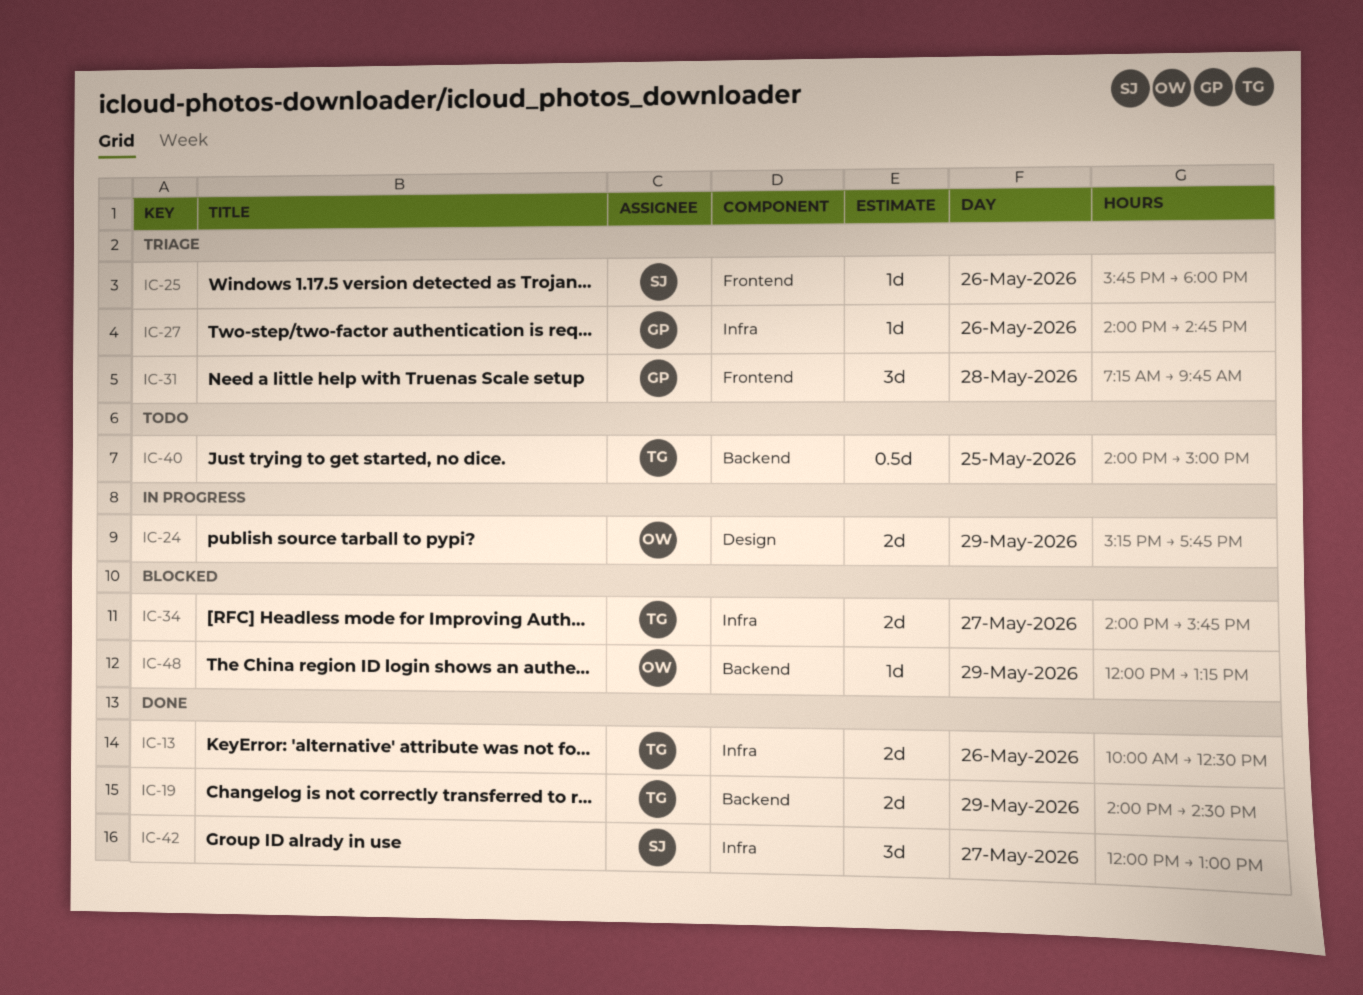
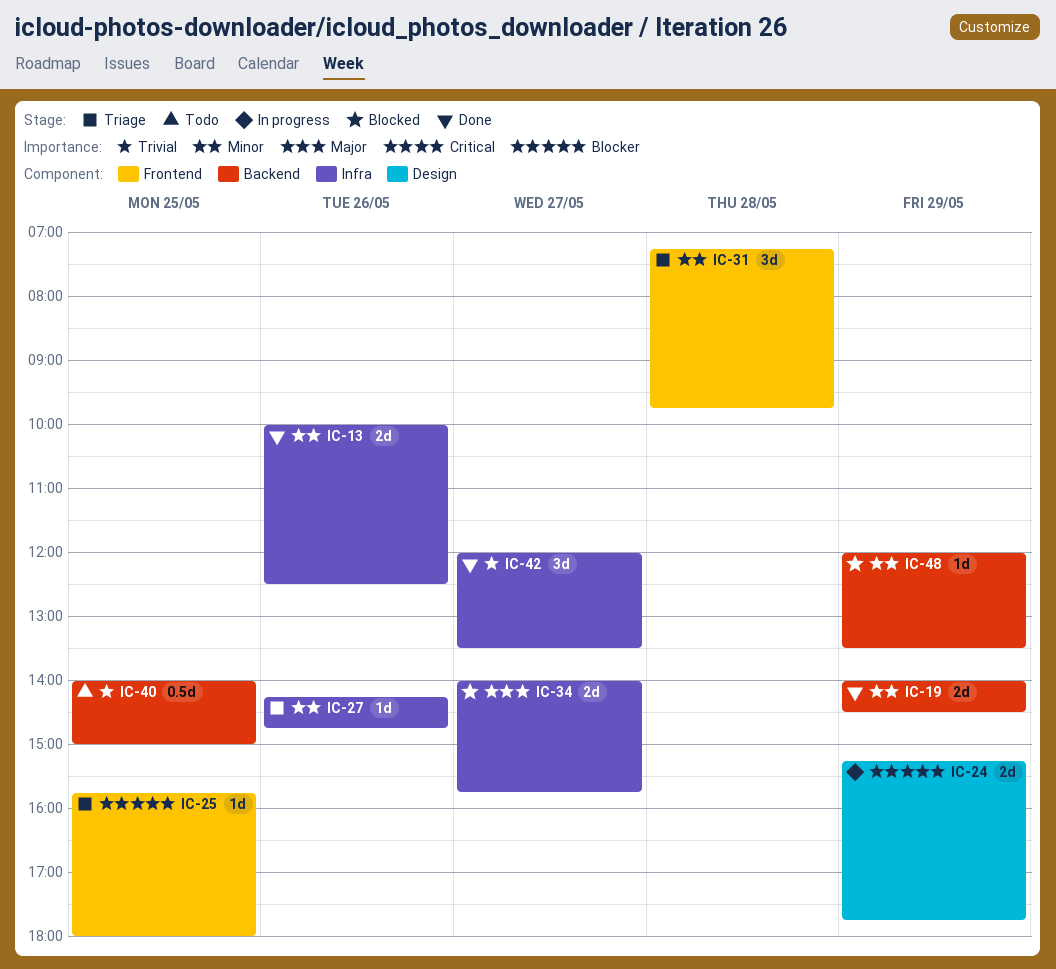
IC-25, day: May 26 -> May 25
IC-27, begins: 14:00 -> 14:15
IC-42, ends: 13:00 -> 13:30
IC-48, ends: 13:15 -> 13:30

